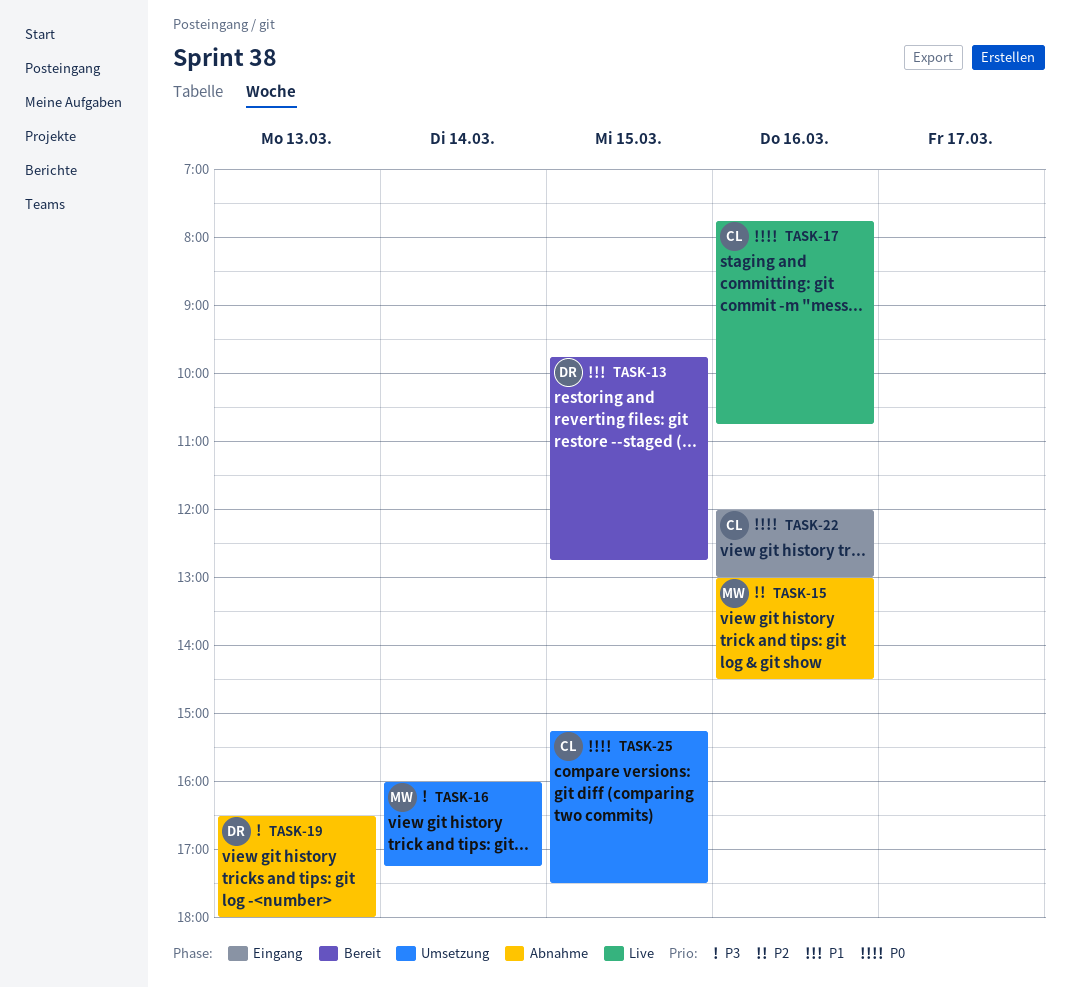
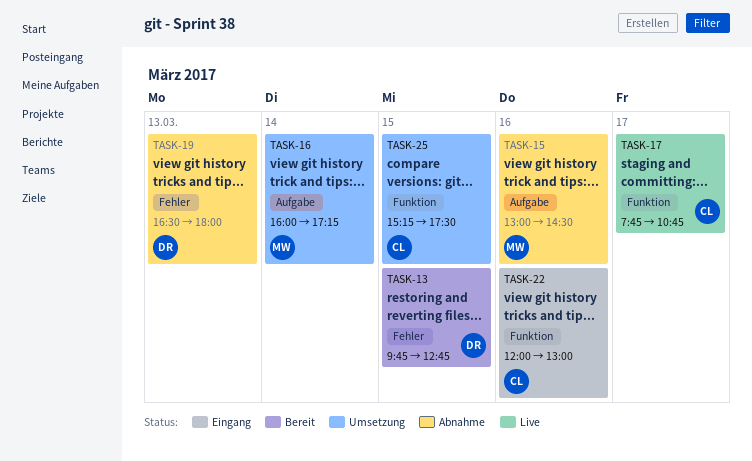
TASK-17, day: Mar 16 -> Mar 17

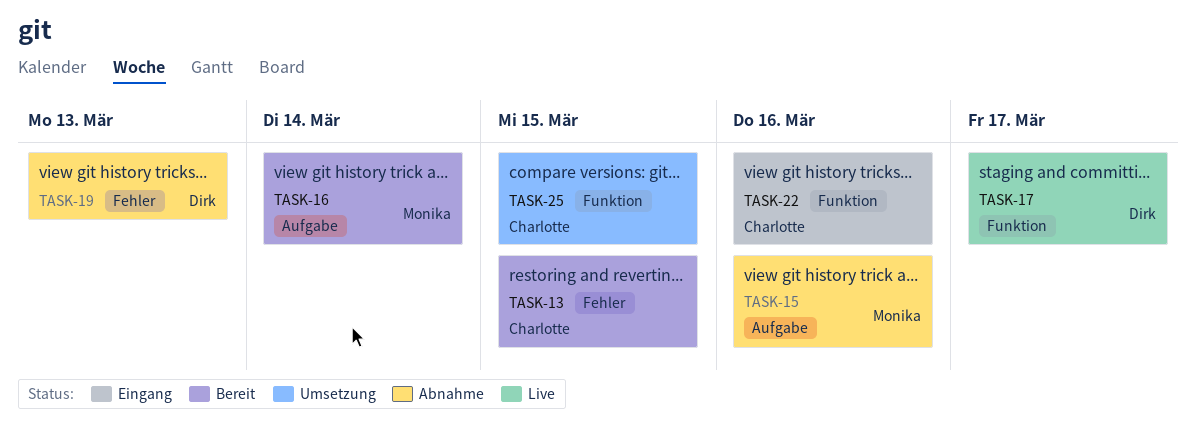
TASK-13, owner: Dirk -> Charlotte
TASK-16, status: Umsetzung -> Bereit
TASK-17, owner: Charlotte -> Dirk

